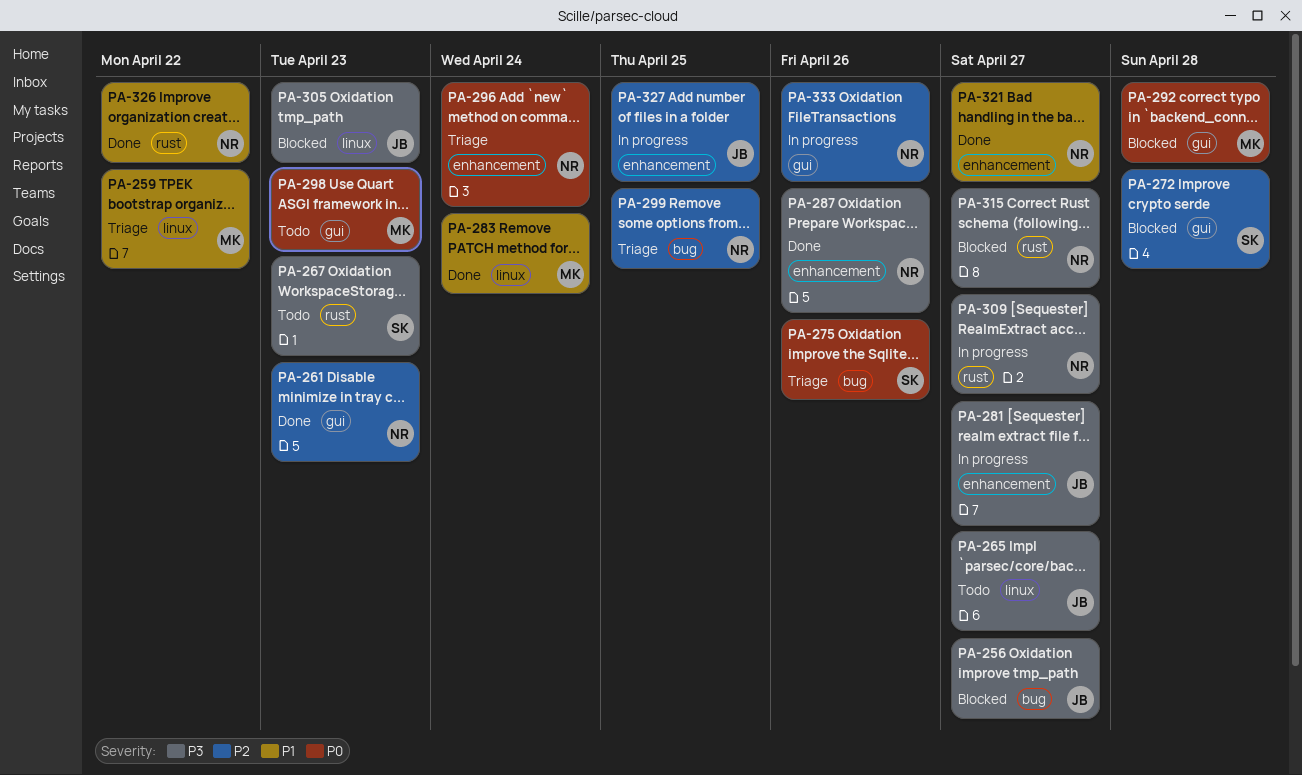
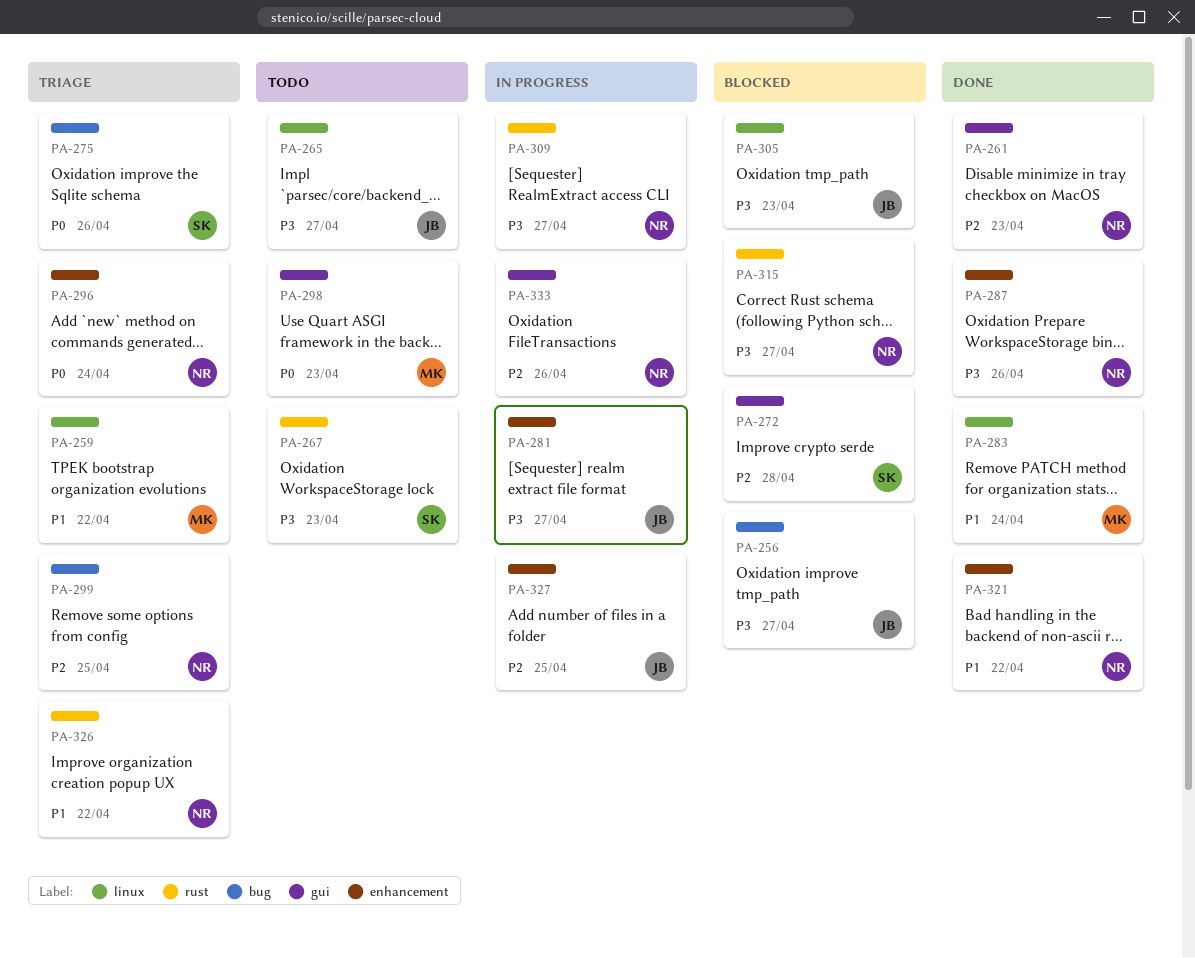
PA-292: present -> none
PA-321, due: Apr 27 -> Apr 22
PA-326, status: Done -> Triage

